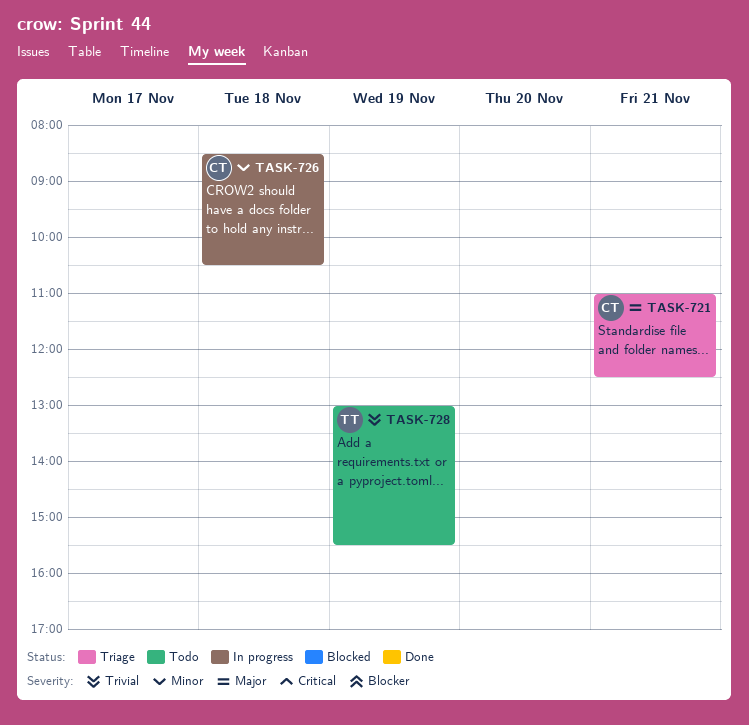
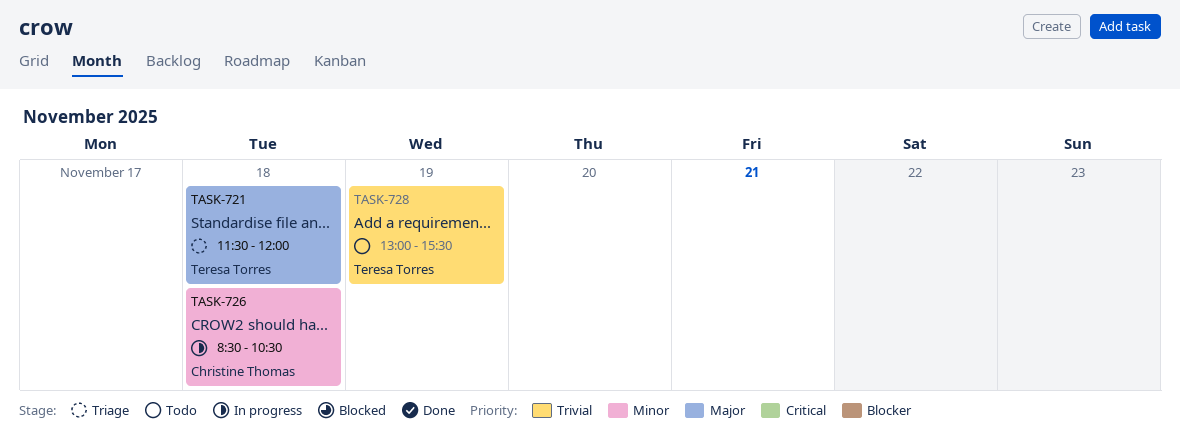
TASK-721, owner: Christine Thomas -> Teresa Torres
TASK-721, day: Nov 21 -> Nov 18
TASK-721, begins: 11:00 -> 11:30
TASK-721, ends: 12:30 -> 12:00

